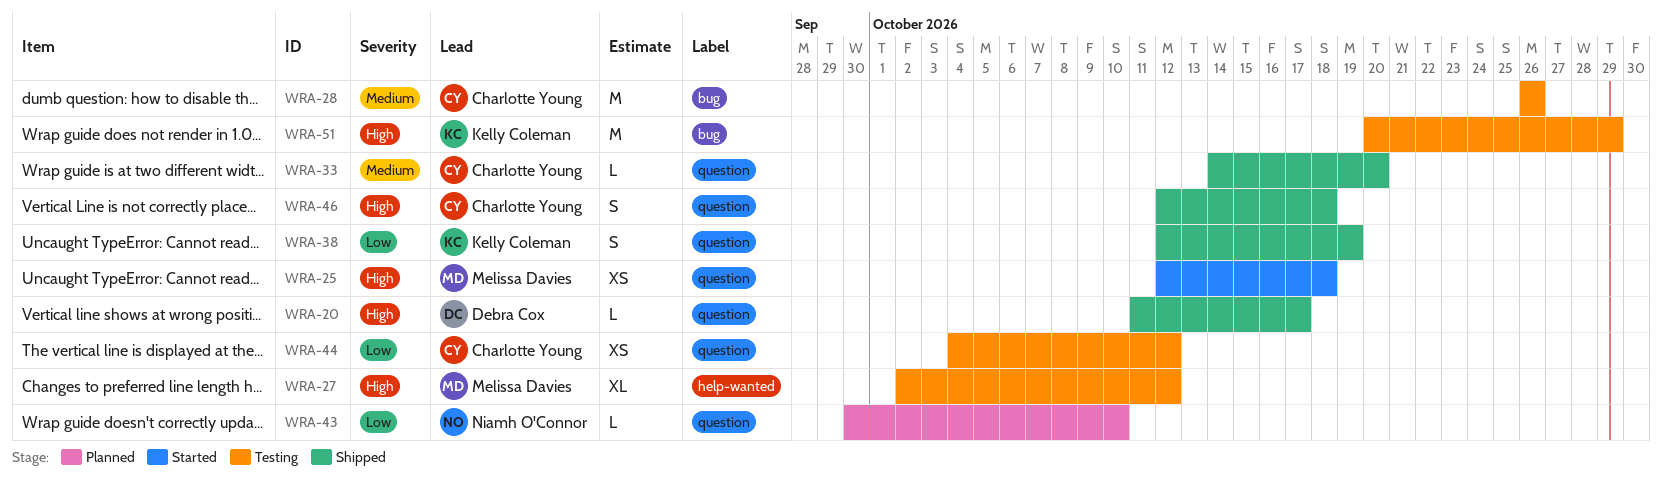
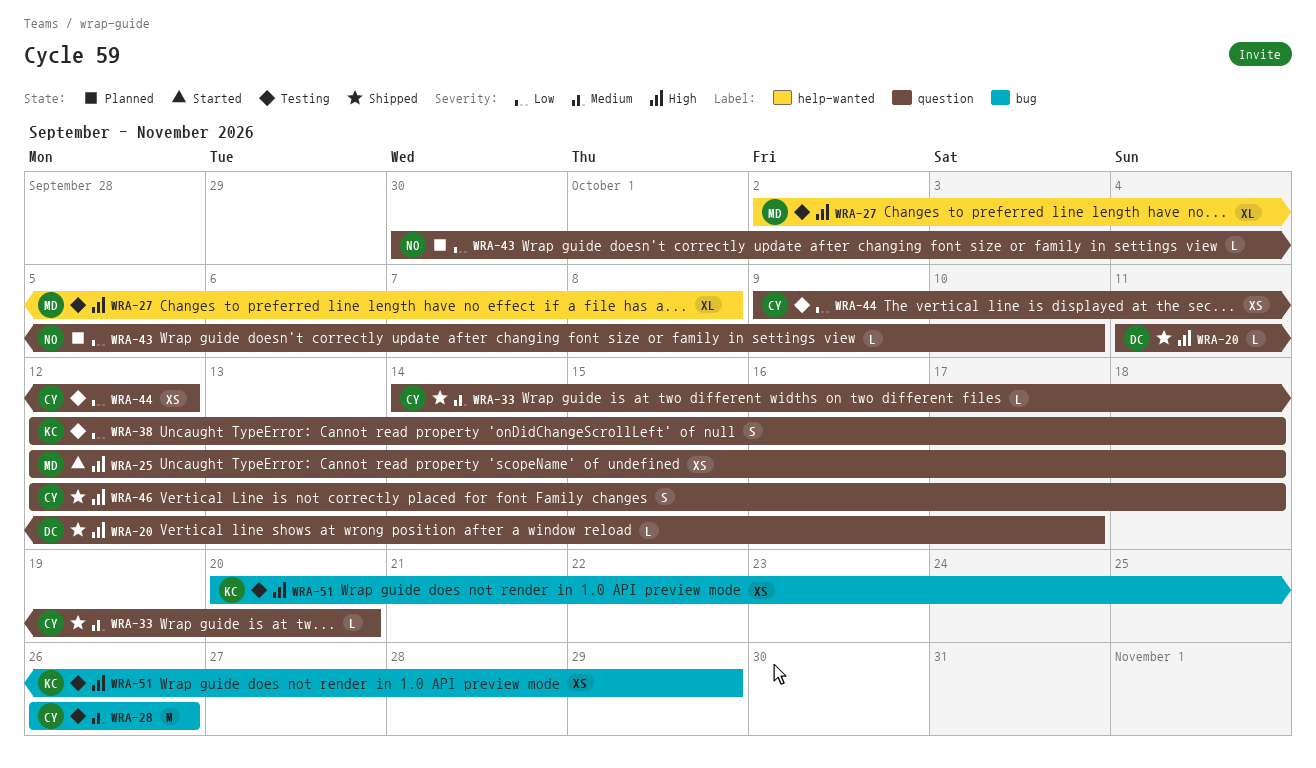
WRA-27, due: Oct 12 -> Oct 8
WRA-38, status: Shipped -> Testing
WRA-38, due: Oct 19 -> Oct 18
WRA-44, start: Oct 4 -> Oct 9
WRA-51, estimate: M -> XS

